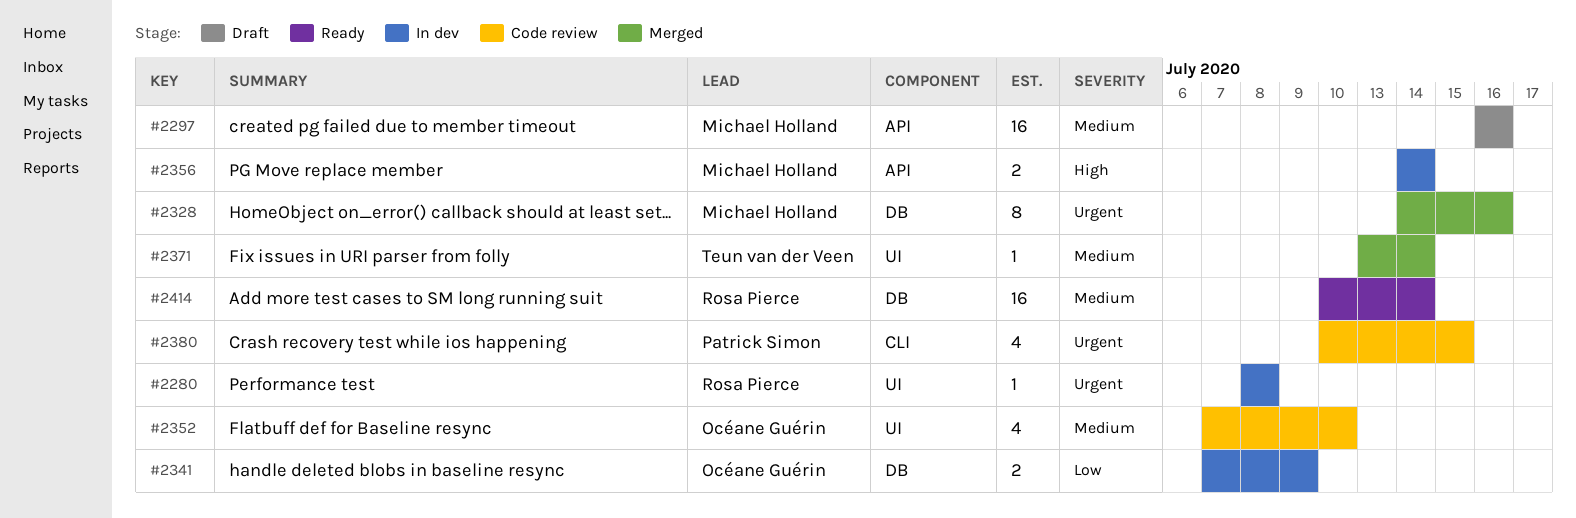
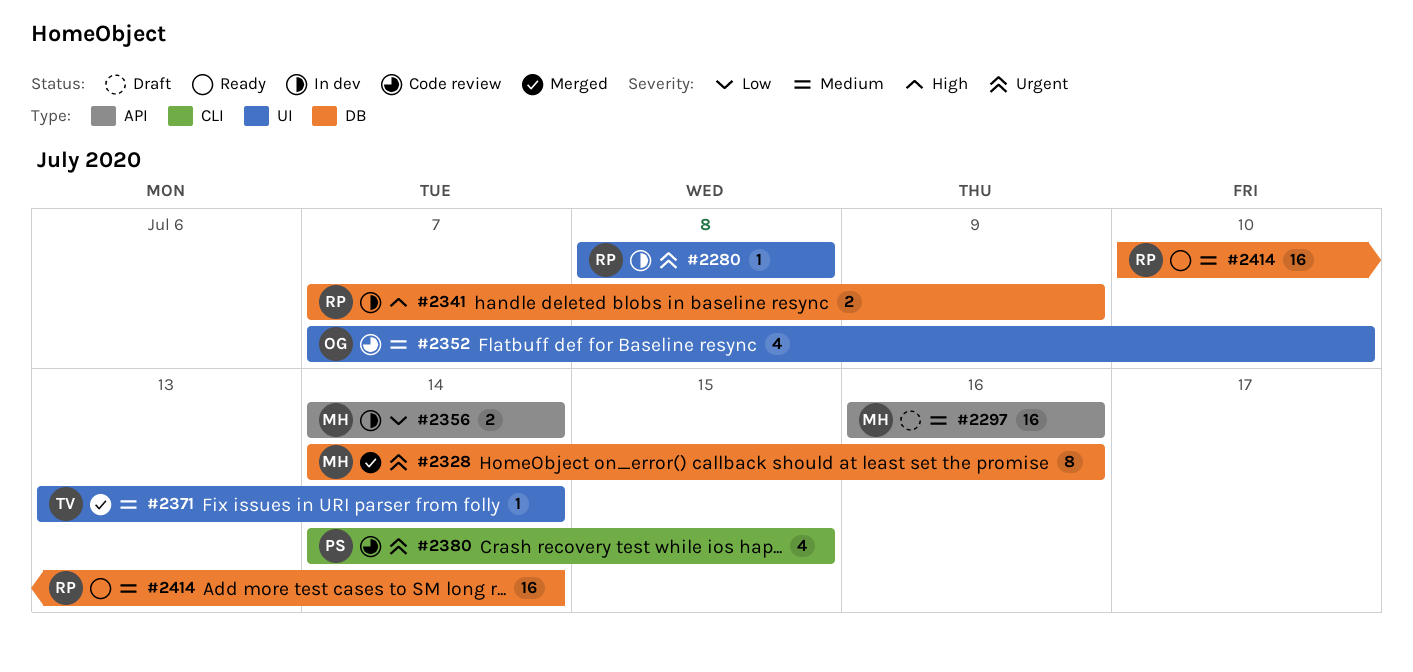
#2341, owner: Océane Guérin -> Rosa Pierce
#2341, priority: Low -> High
#2356, priority: High -> Low
#2380, start: Jul 10 -> Jul 14

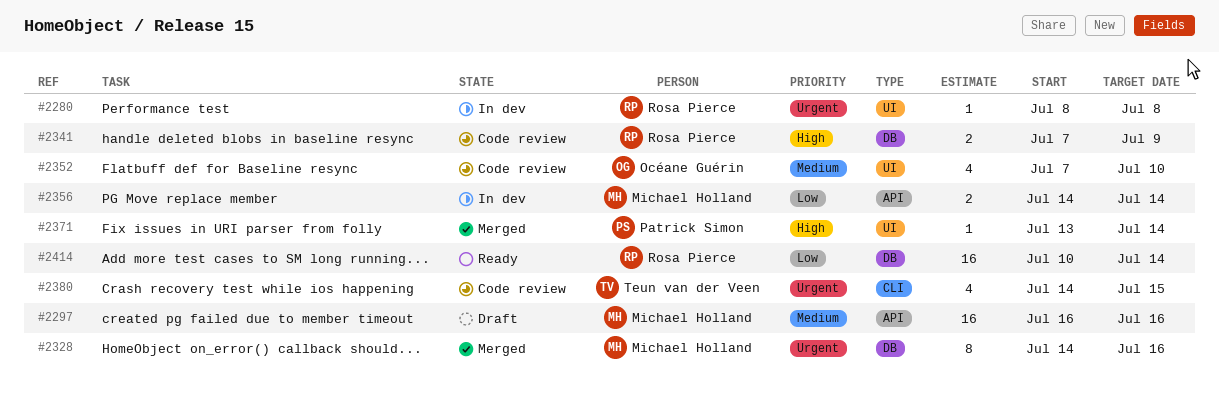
#2341, status: In dev -> Code review
#2371, owner: Teun van der Veen -> Patrick Simon
#2371, priority: Medium -> High
#2380, owner: Patrick Simon -> Teun van der Veen
#2414, priority: Medium -> Low

